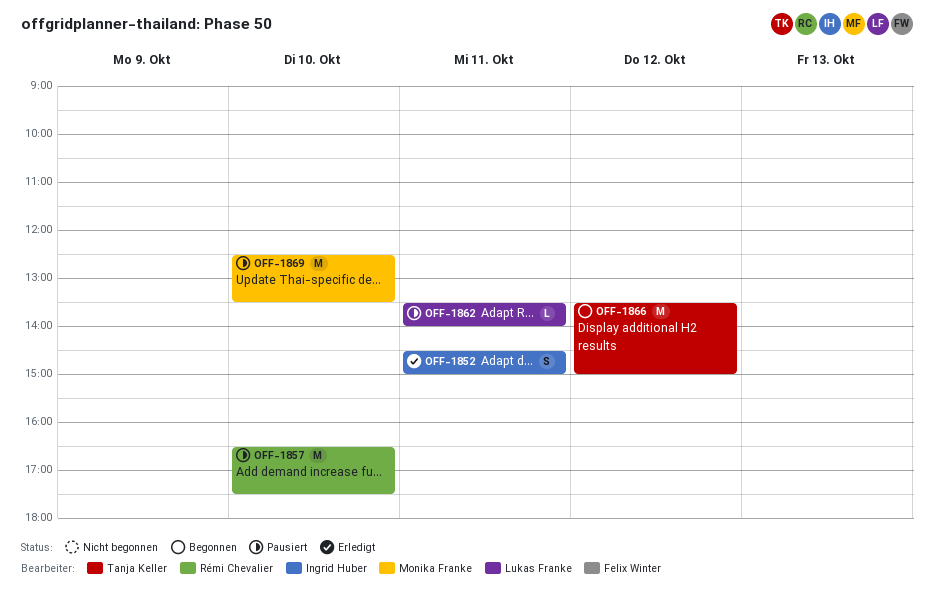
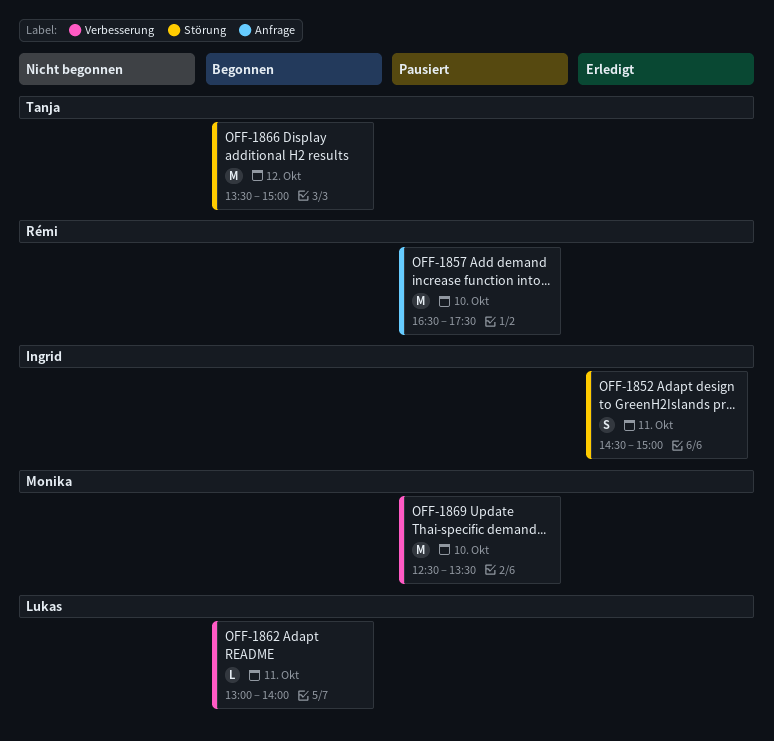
OFF-1862, status: Pausiert -> Begonnen
OFF-1862, begins: 13:30 -> 13:00

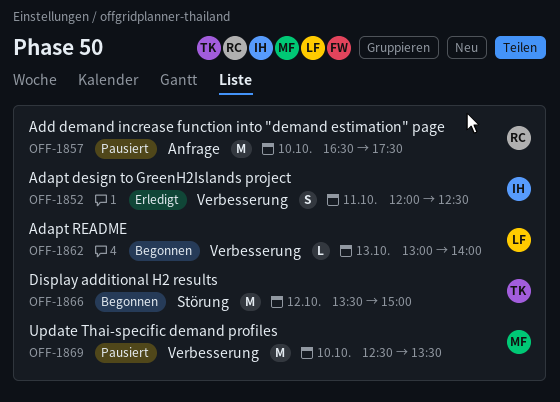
OFF-1852, label: Störung -> Verbesserung
OFF-1852, begins: 14:30 -> 12:00
OFF-1852, ends: 15:00 -> 12:30
OFF-1862, day: Oct 11 -> Oct 13

